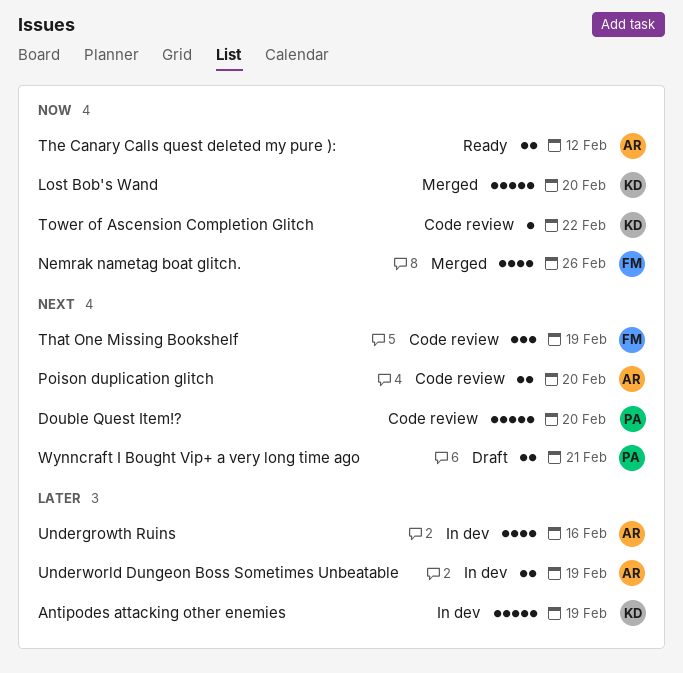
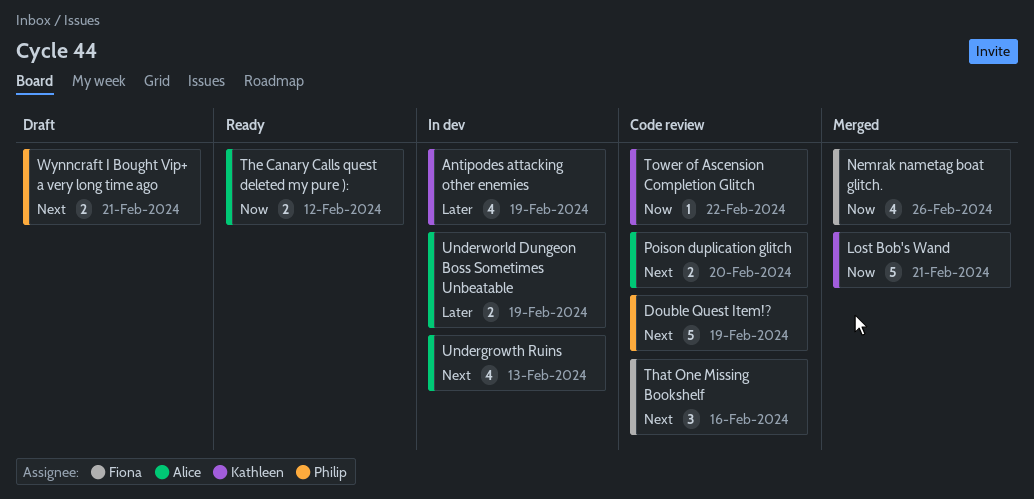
Antipodes attacking other enemies, estimate: 5 -> 4
Double Quest Item!?, due: Feb 20 -> Feb 19
Lost Bob's Wand, due: Feb 20 -> Feb 21
That One Missing Bookshelf, due: Feb 19 -> Feb 16
Undergrowth Ruins, priority: Later -> Next
Undergrowth Ruins, due: Feb 16 -> Feb 13

